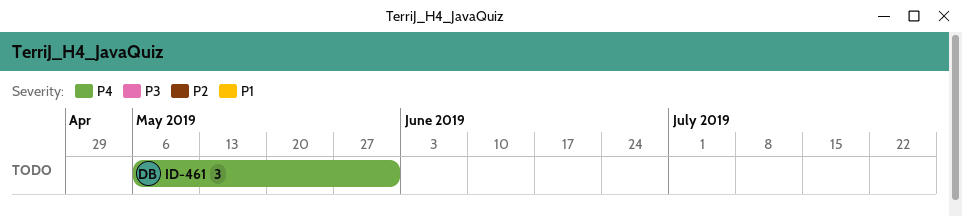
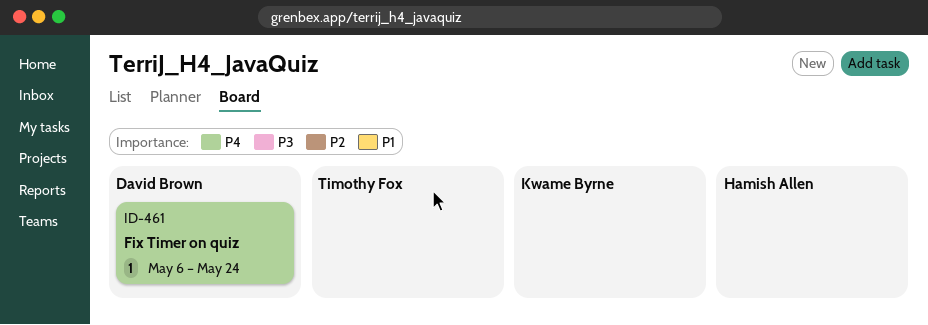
ID-461, estimate: 3 -> 1
ID-461, due: May 31 -> May 24

